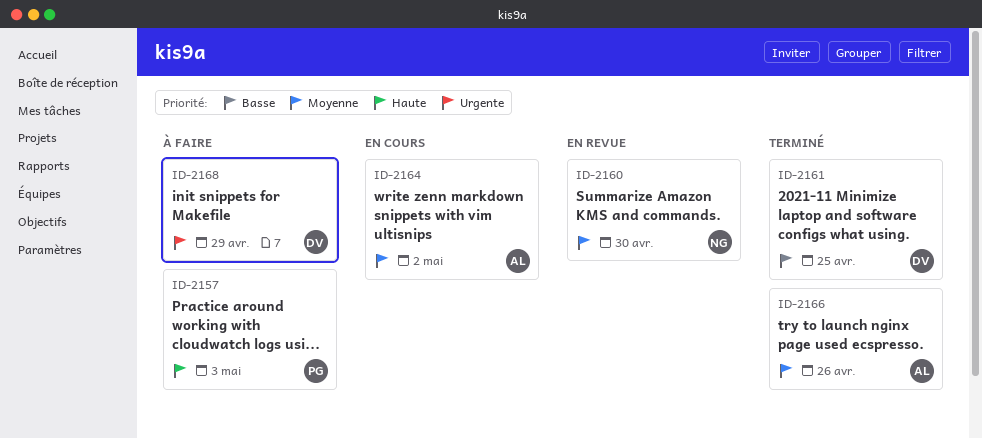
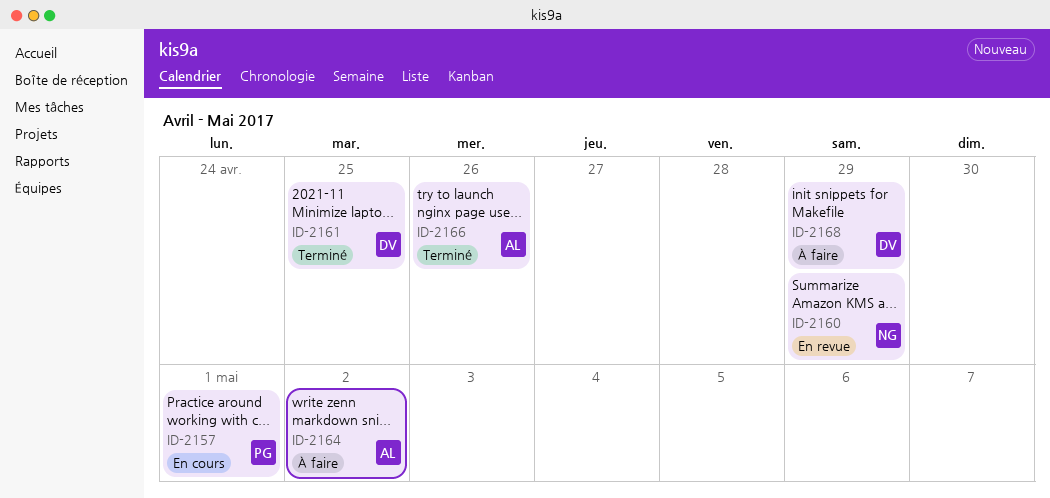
ID-2157, status: À faire -> En cours
ID-2157, due: May 3 -> May 1
ID-2160, due: Apr 30 -> Apr 29
ID-2164, status: En cours -> À faire

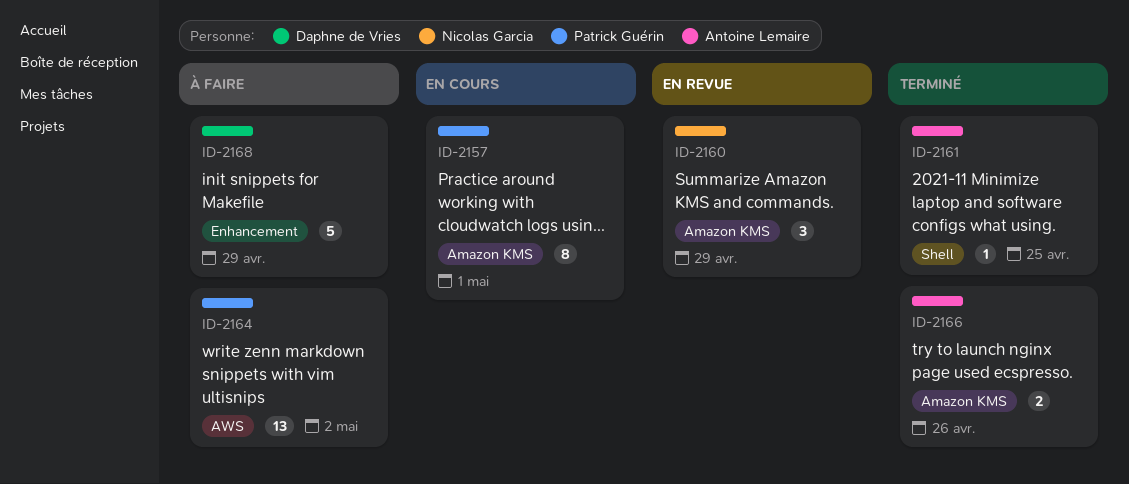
ID-2161, owner: Daphne de Vries -> Antoine Lemaire
ID-2164, owner: Antoine Lemaire -> Patrick Guérin

